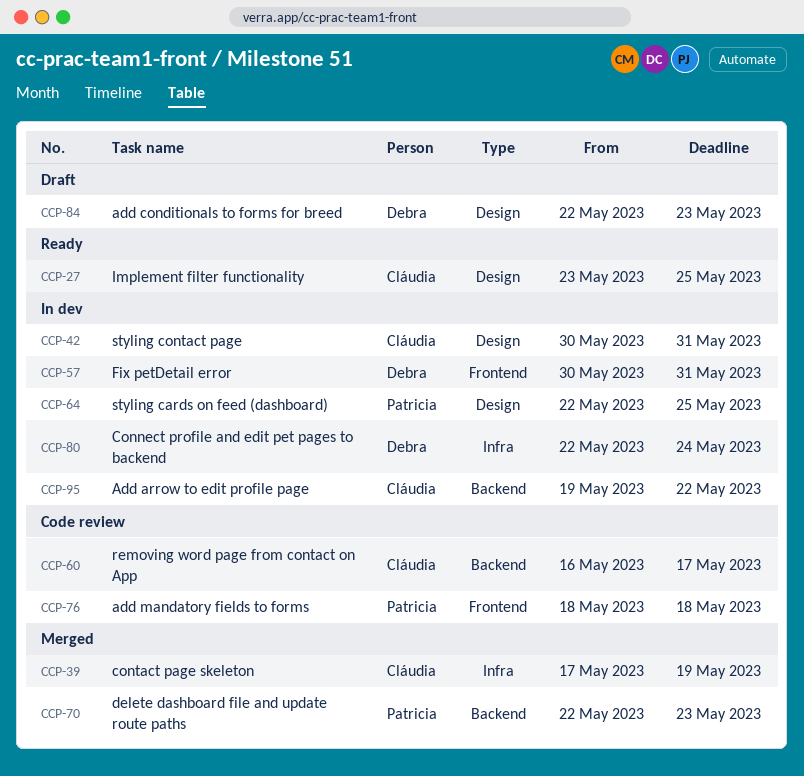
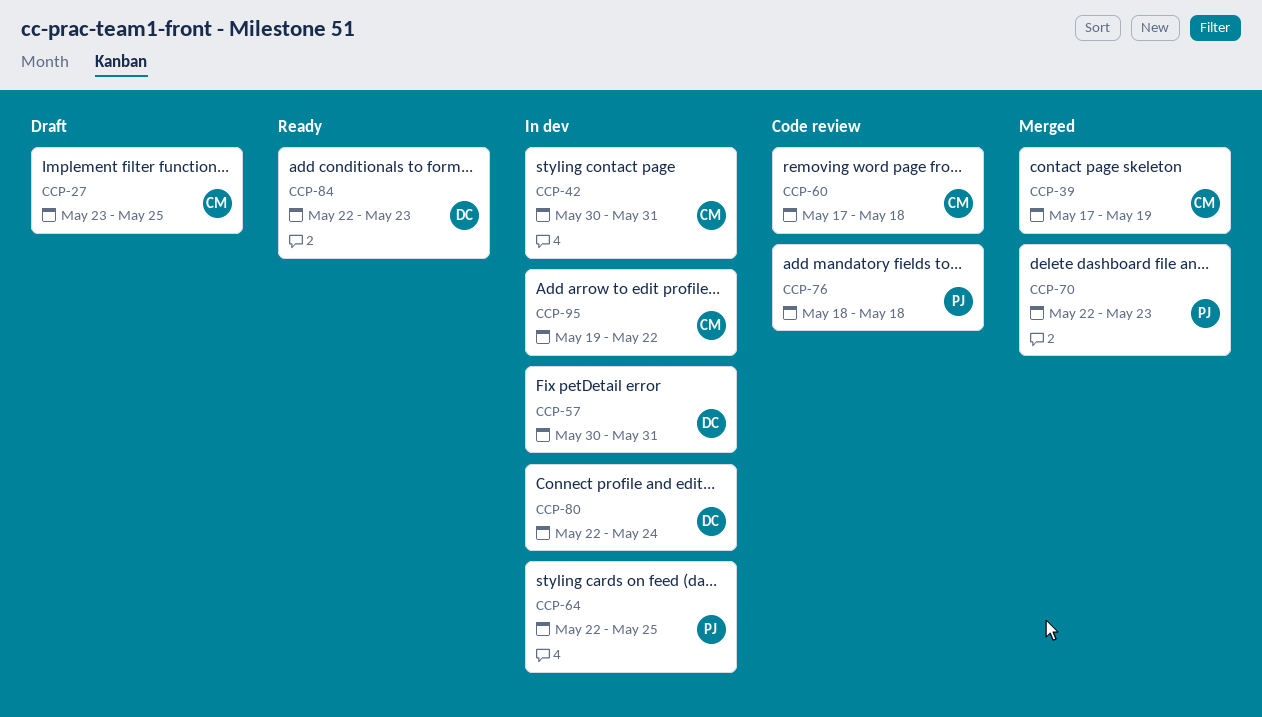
CCP-27, status: Ready -> Draft
CCP-60, start: May 16 -> May 17
CCP-60, due: May 17 -> May 18
CCP-84, status: Draft -> Ready

